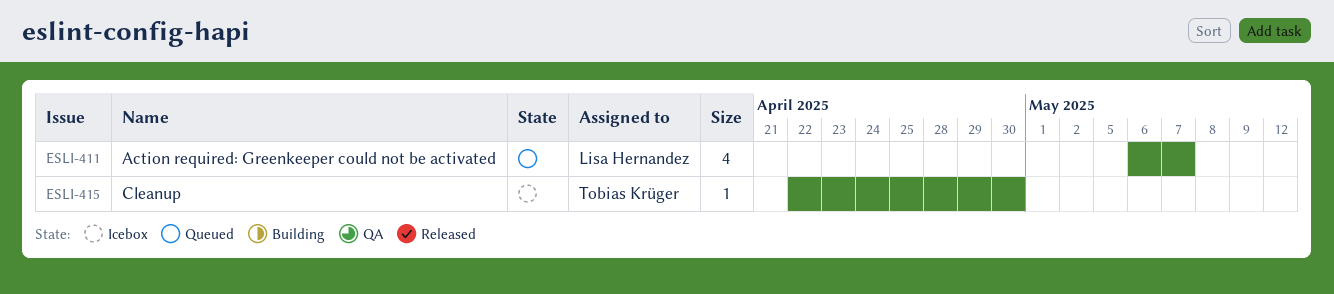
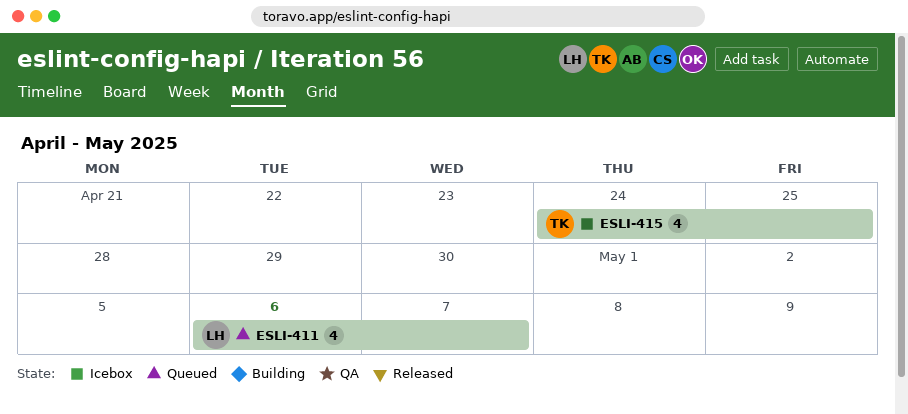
ESLI-415, estimate: 1 -> 4
ESLI-415, start: Apr 22 -> Apr 24
ESLI-415, due: Apr 30 -> Apr 25

